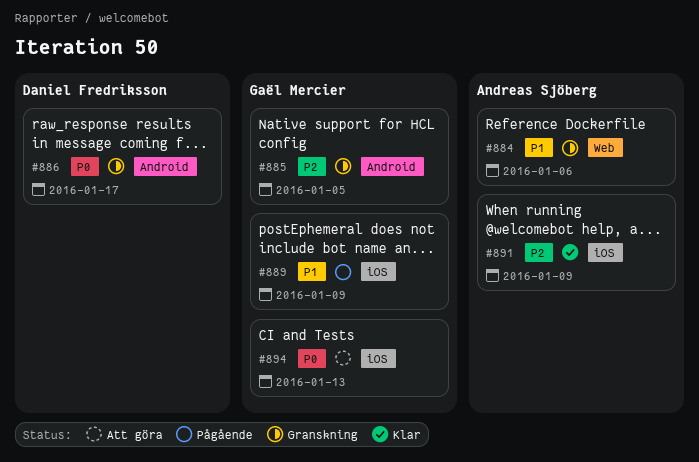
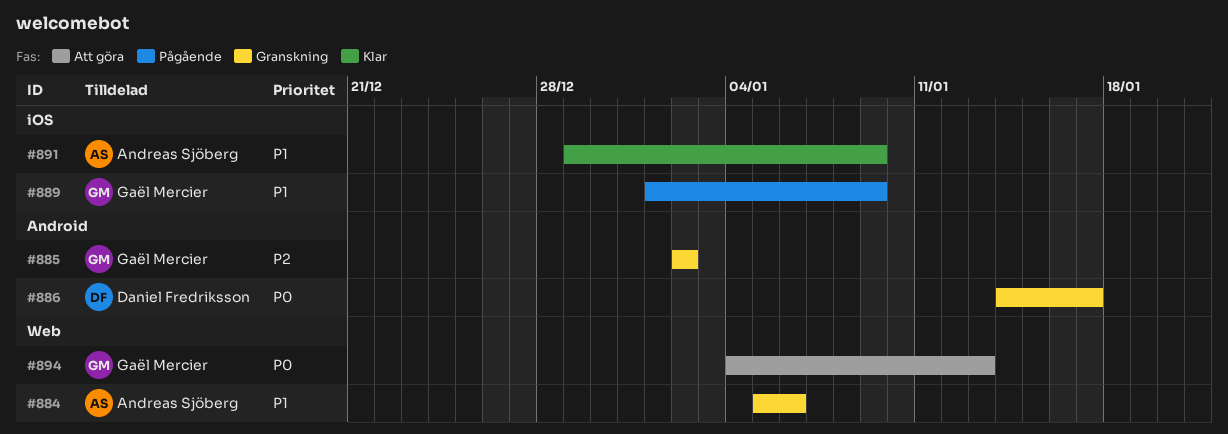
#885, due: Jan 5 -> Jan 2
#891, priority: P2 -> P1
#894, label: iOS -> Web

